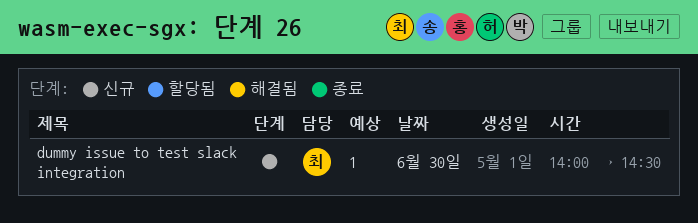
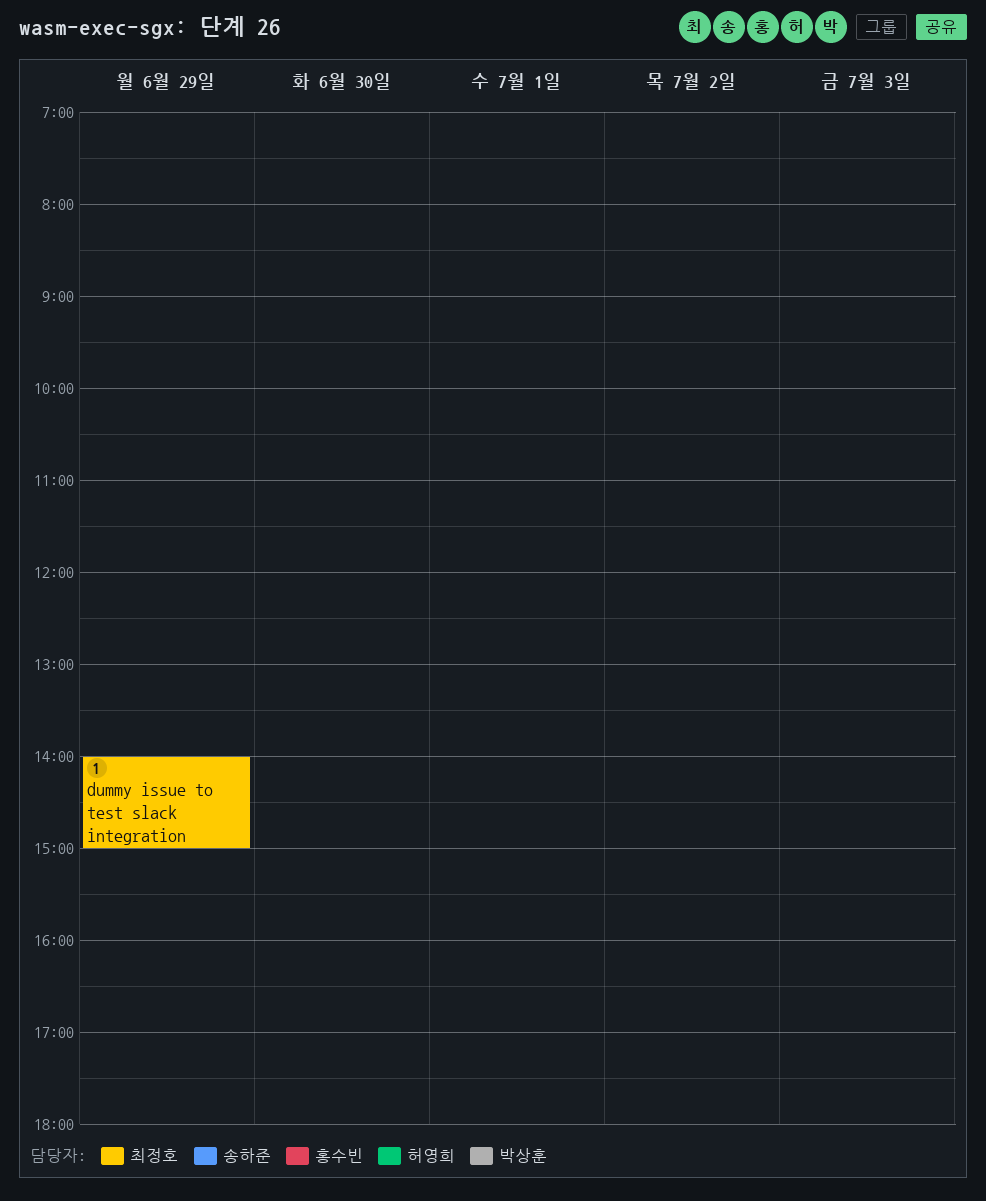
dummy issue to test slack integration, day: Jun 30 -> Jun 29
dummy issue to test slack integration, ends: 14:30 -> 15:00

